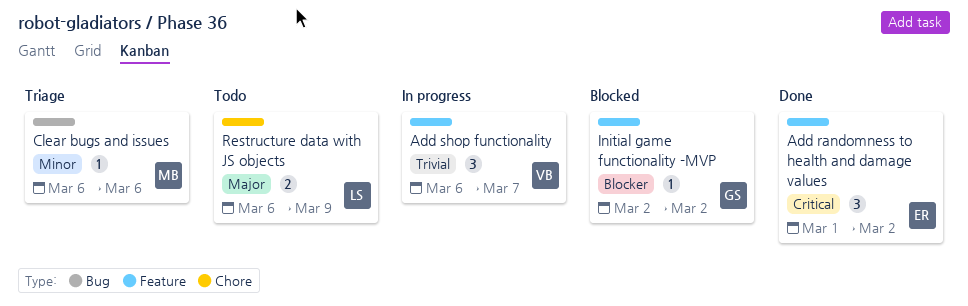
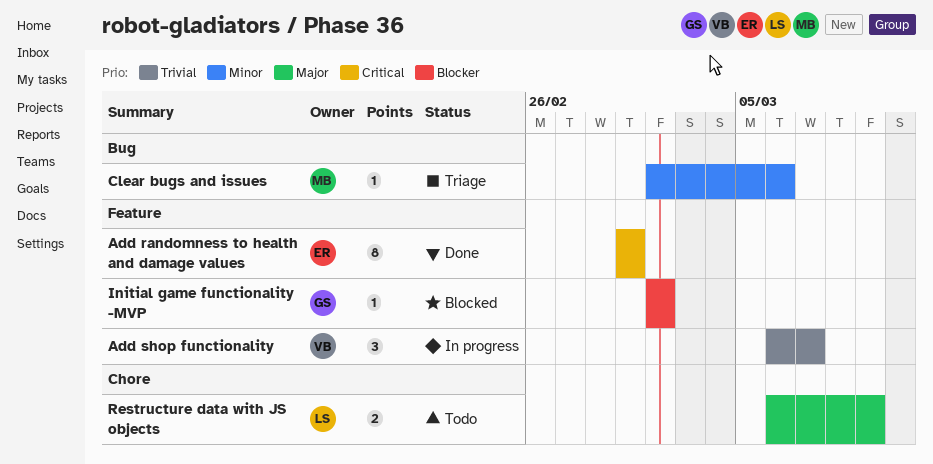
Add randomness to health and damage values, estimate: 3 -> 8
Add randomness to health and damage values, due: Mar 2 -> Mar 1
Clear bugs and issues, start: Mar 6 -> Mar 2

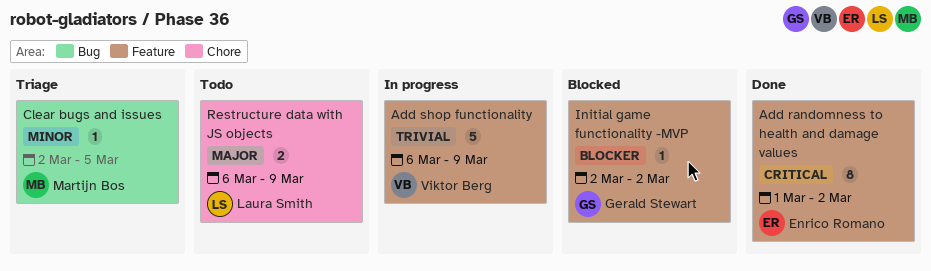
Add randomness to health and damage values, due: Mar 1 -> Mar 2
Add shop functionality, estimate: 3 -> 5
Add shop functionality, due: Mar 7 -> Mar 9
Clear bugs and issues, due: Mar 6 -> Mar 5

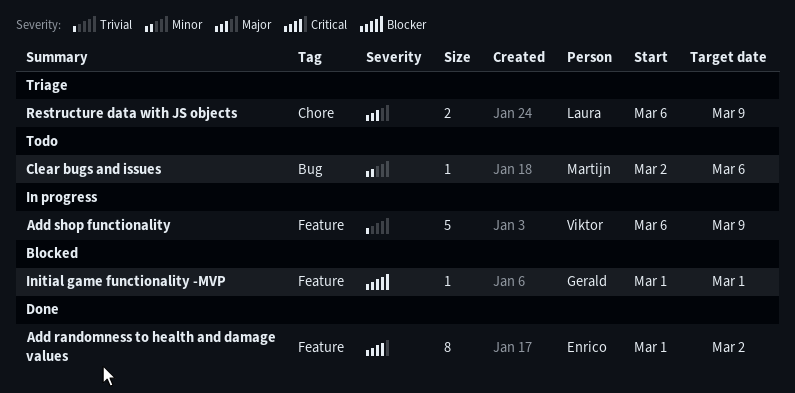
Clear bugs and issues, status: Triage -> Todo
Clear bugs and issues, due: Mar 5 -> Mar 6
Initial game functionality -MVP, start: Mar 2 -> Mar 1
Initial game functionality -MVP, due: Mar 2 -> Mar 1
Restructure data with JS objects, status: Todo -> Triage

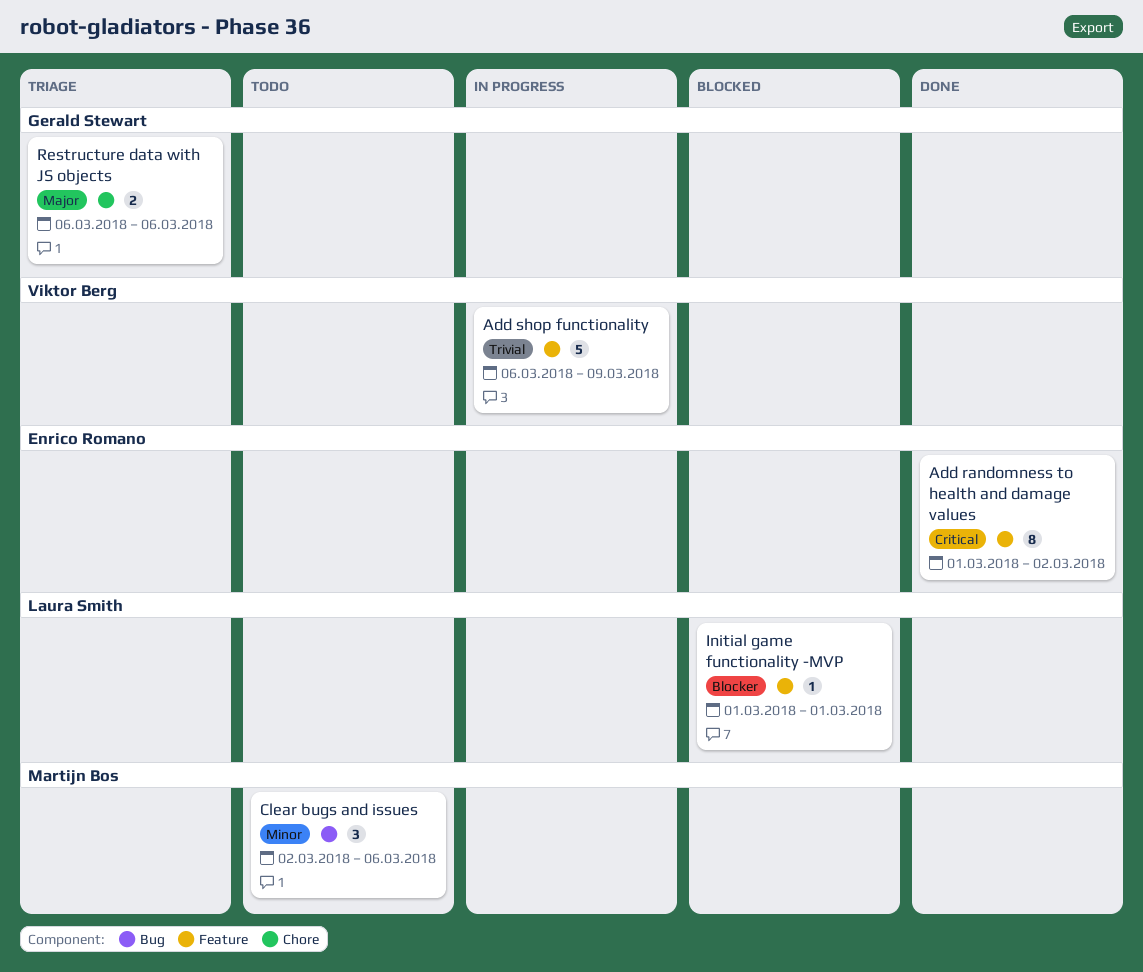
Clear bugs and issues, estimate: 1 -> 3
Initial game functionality -MVP, owner: Gerald Stewart -> Laura Smith
Restructure data with JS objects, owner: Laura Smith -> Gerald Stewart
Restructure data with JS objects, due: Mar 9 -> Mar 6

